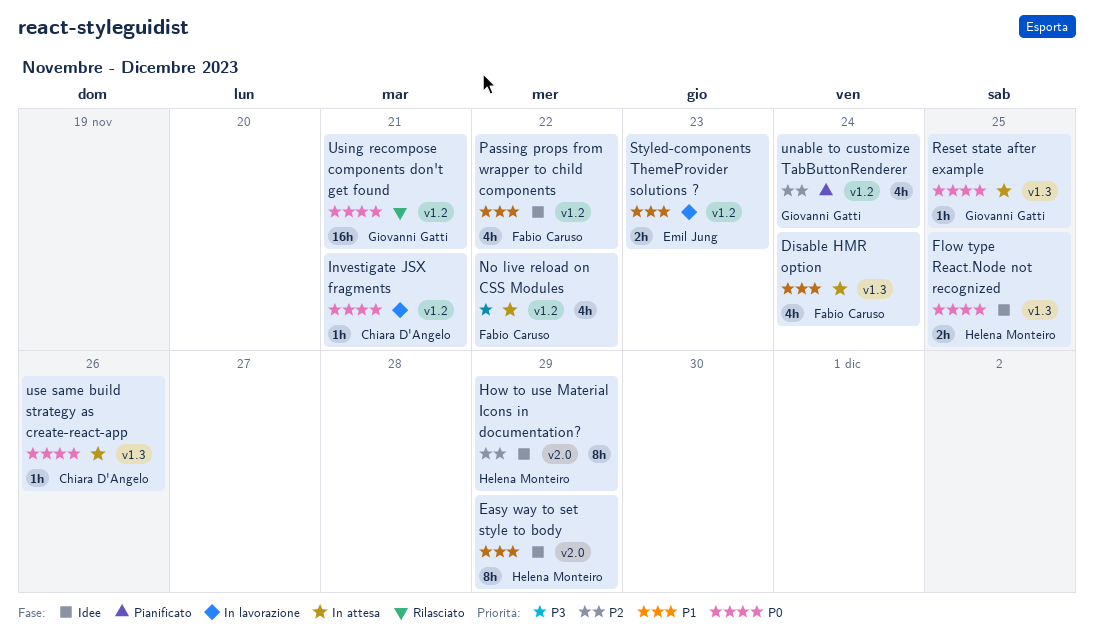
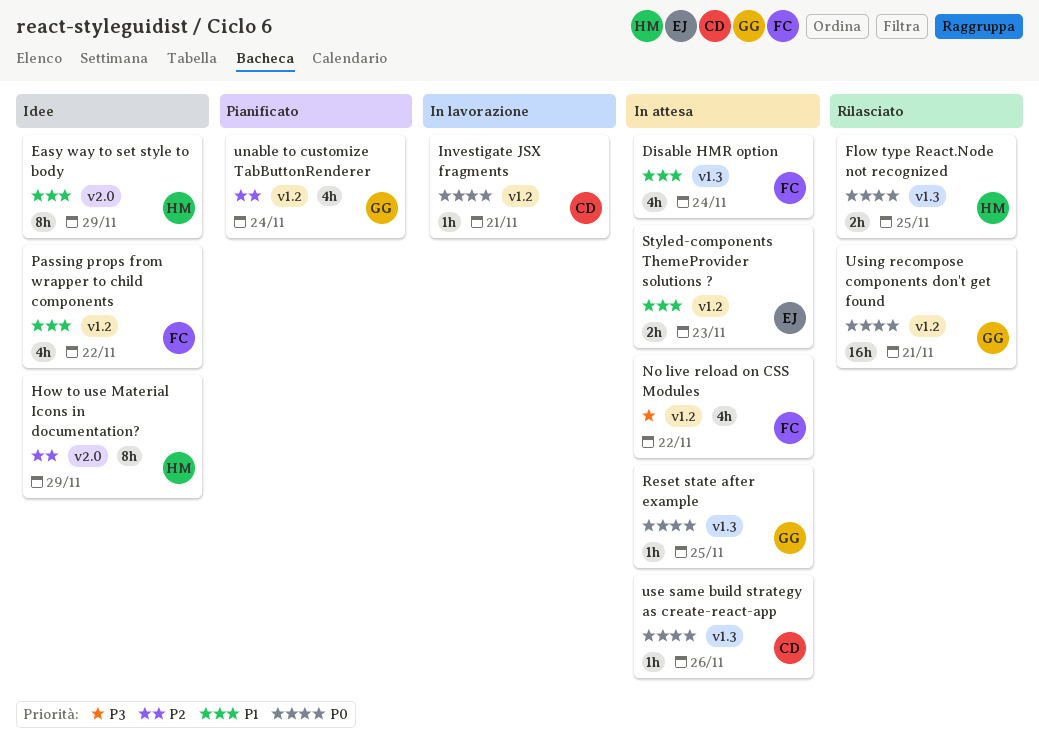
Flow type React.Node not recognized, status: Idee -> Rilasciato
Styled-components ThemeProvider solutions ?, status: In lavorazione -> In attesa

